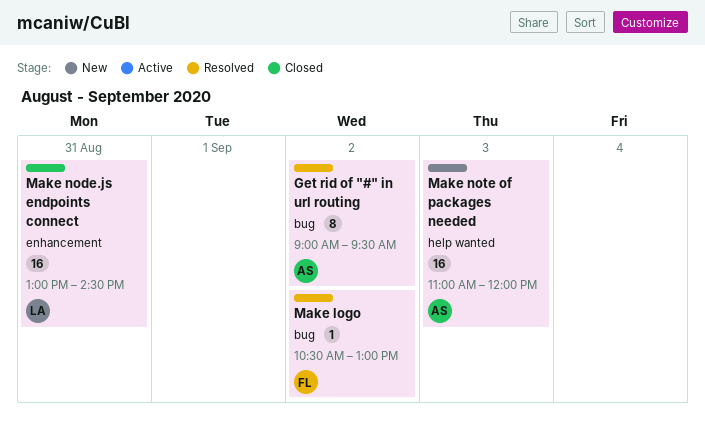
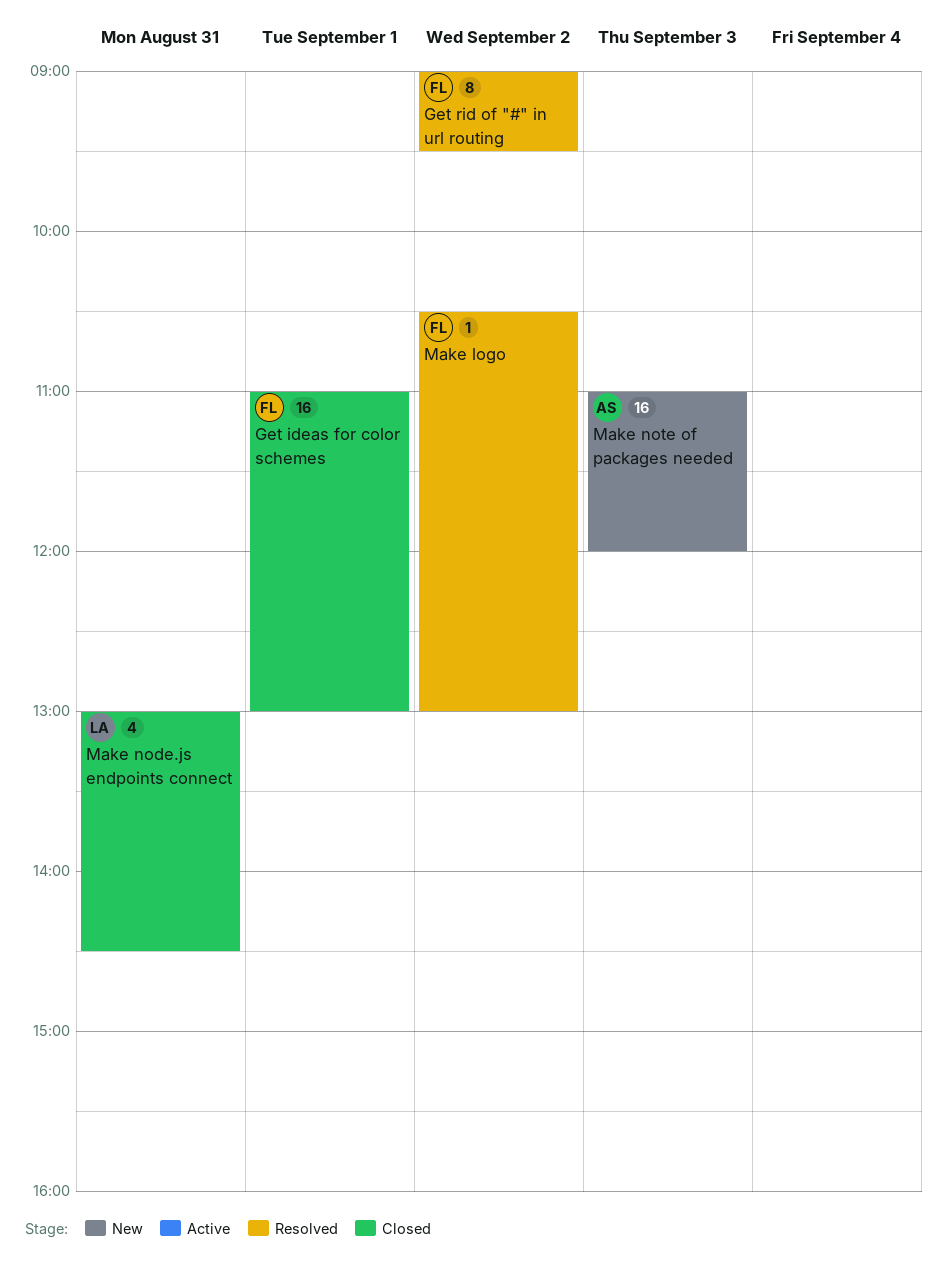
Get ideas for color schemes: none -> present
Get rid of "#" in url routing, owner: AS -> FL
Make node.js endpoints connect, estimate: 16 -> 4

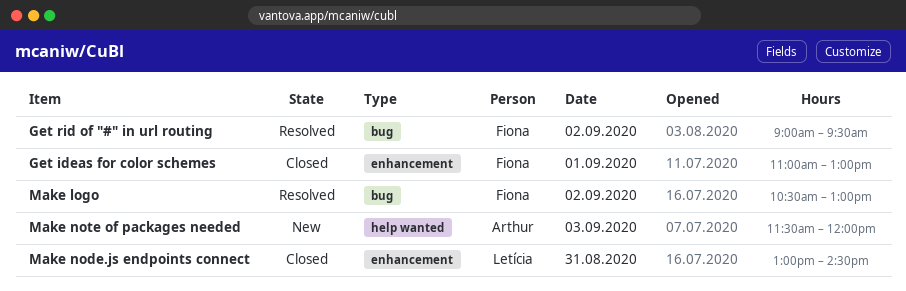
Make note of packages needed, begins: 11:00 -> 11:30

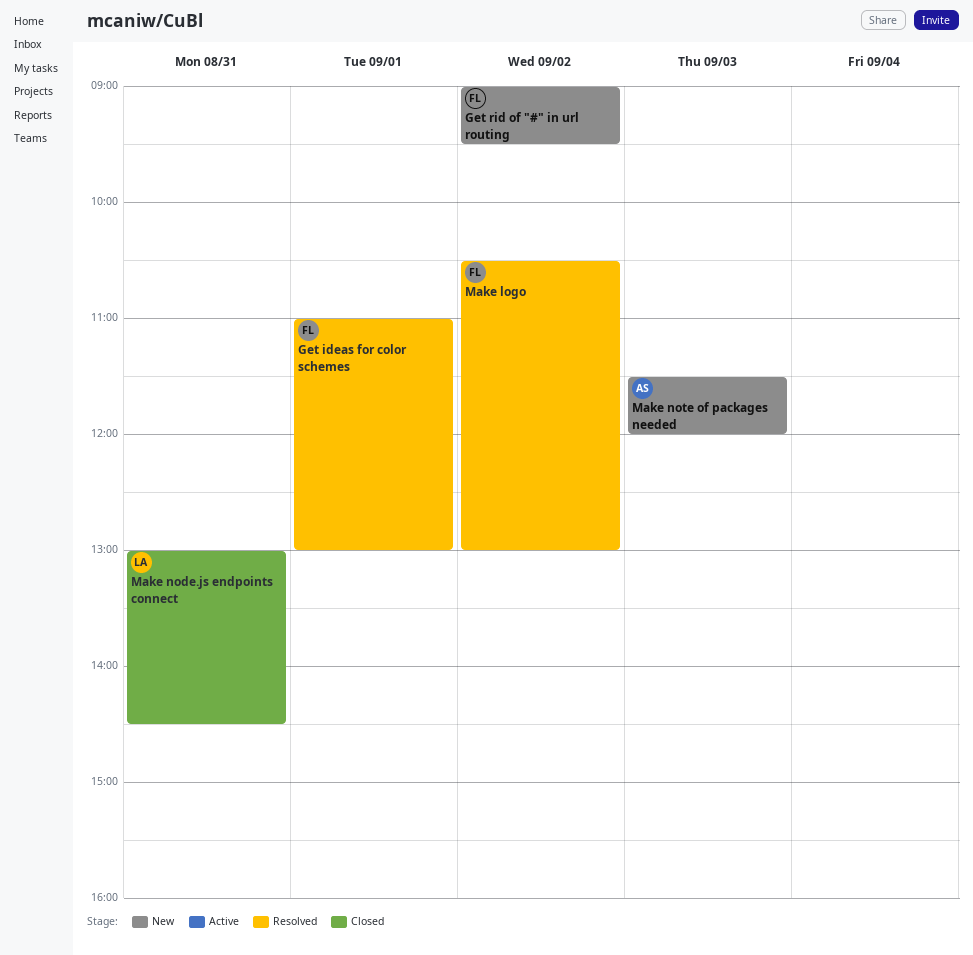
Get ideas for color schemes, status: Closed -> Resolved
Get rid of "#" in url routing, status: Resolved -> New

